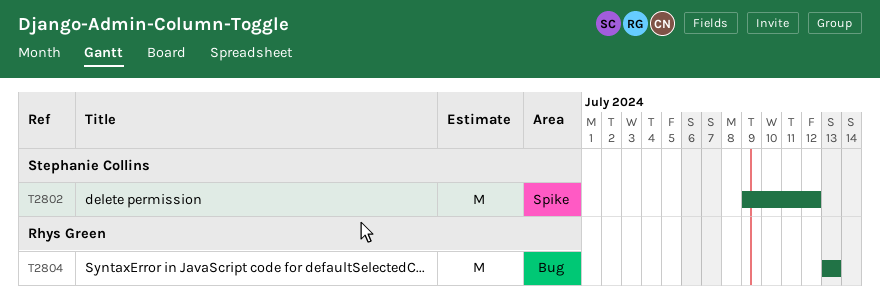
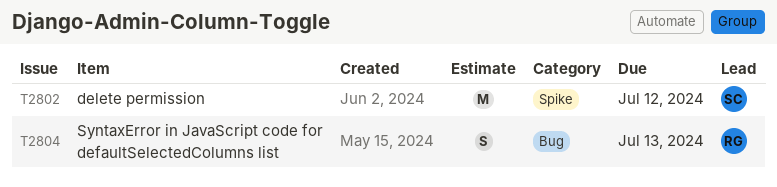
T2804, estimate: M -> S

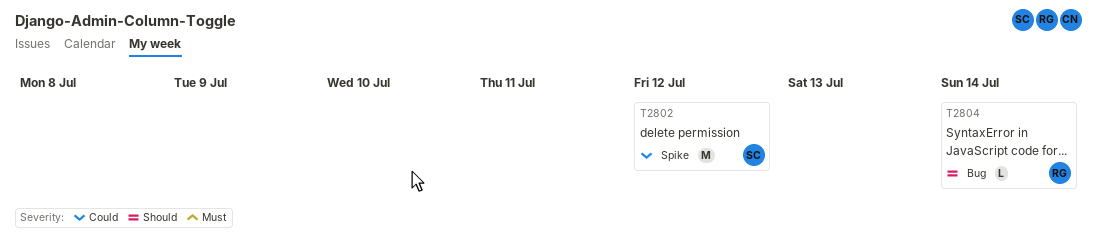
T2804, estimate: S -> L
T2804, due: Jul 13 -> Jul 14

